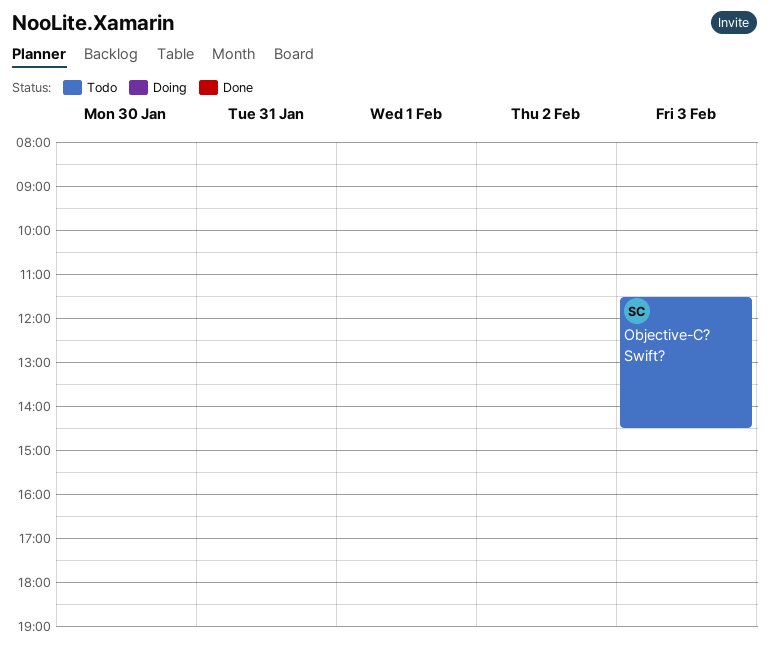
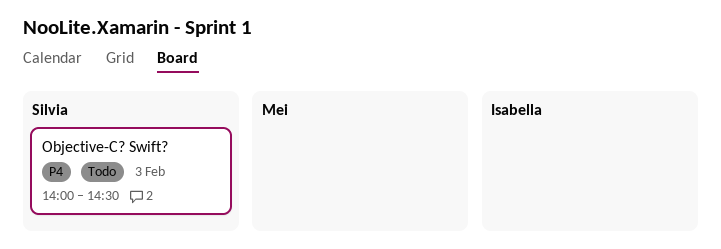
Objective-C? Swift?, begins: 11:30 -> 14:00

